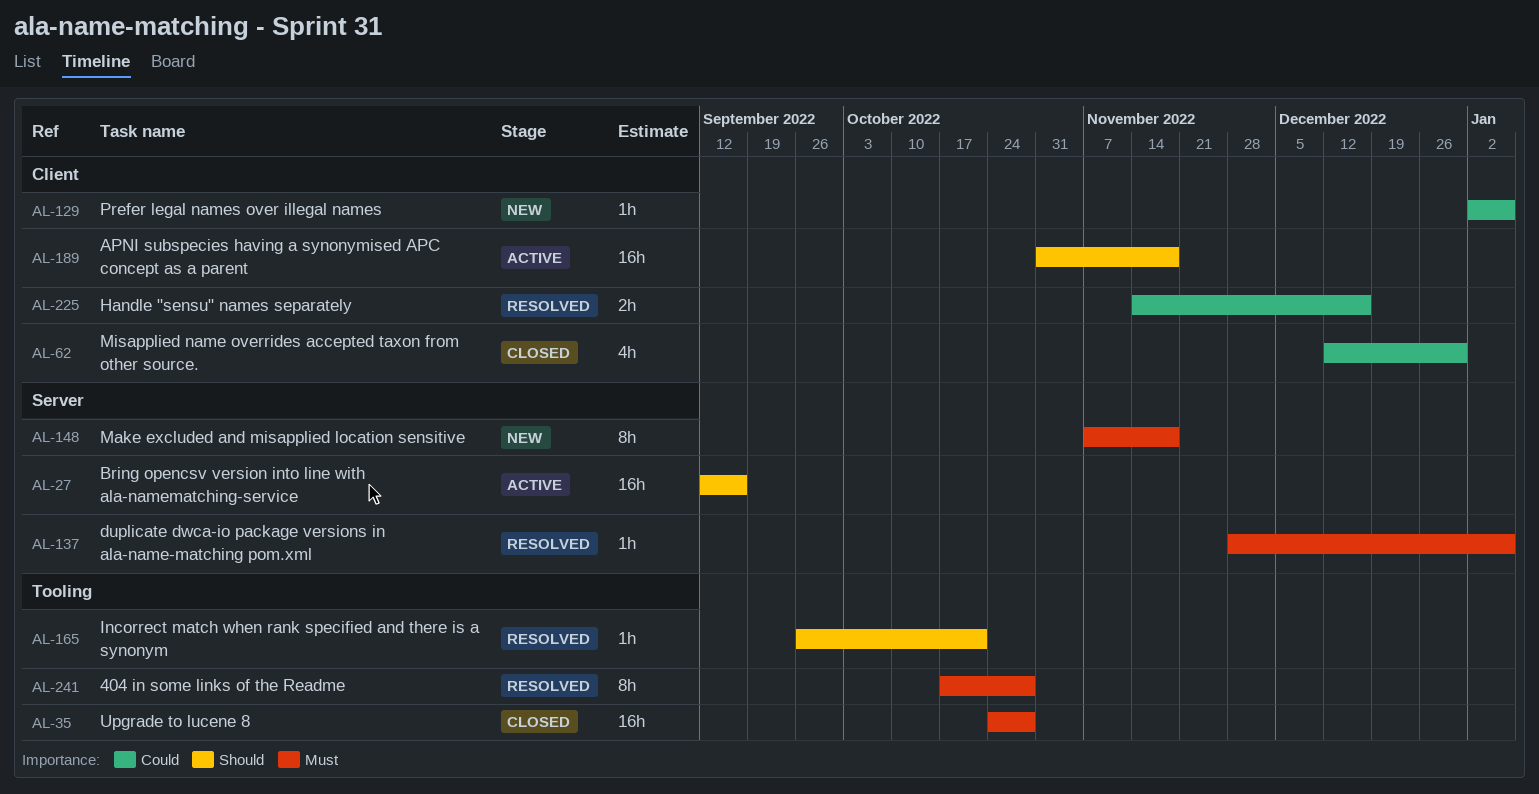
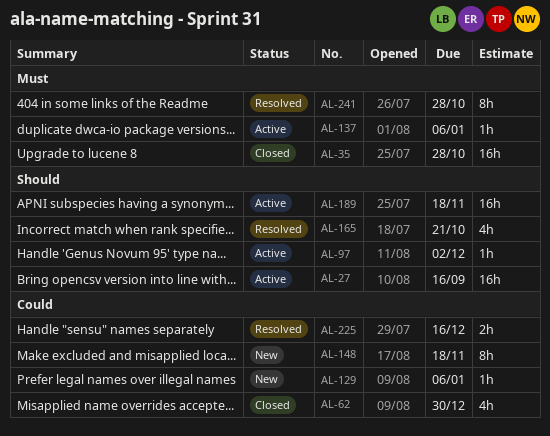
AL-97: none -> present
AL-137, status: Resolved -> Active
AL-148, priority: Must -> Could
AL-165, estimate: 1h -> 4h

